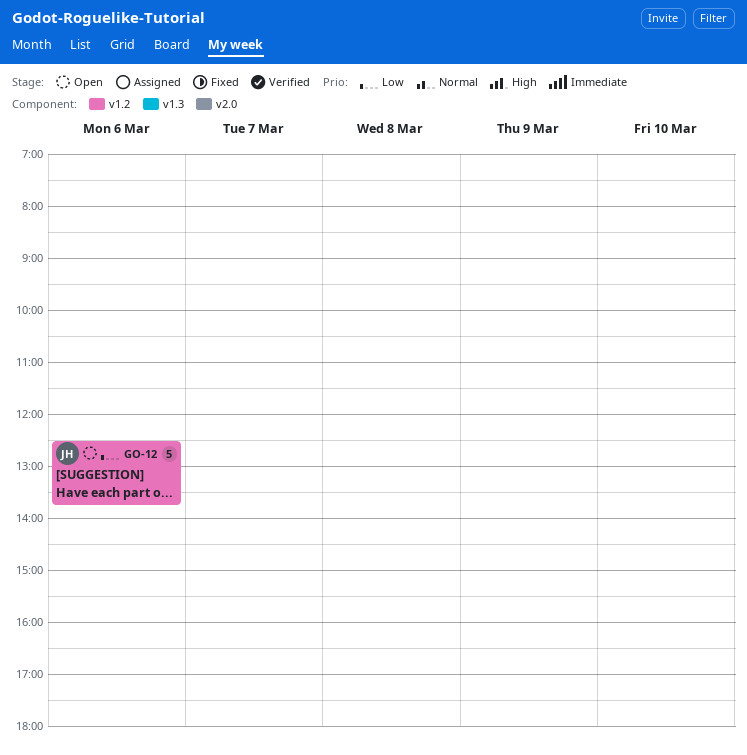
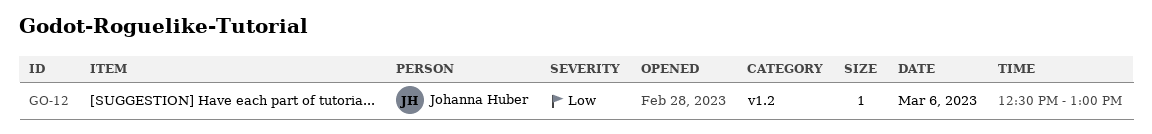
GO-12, estimate: 5 -> 1
GO-12, ends: 13:45 -> 13:00

